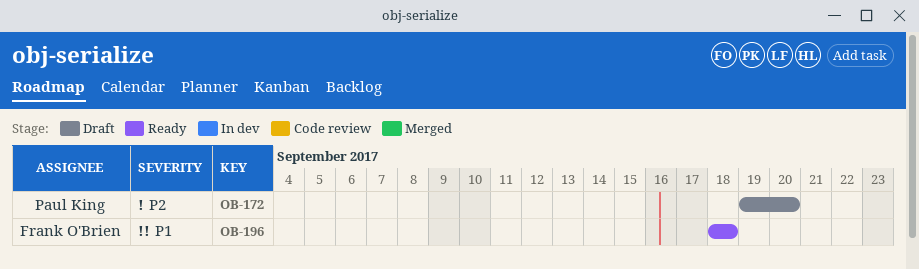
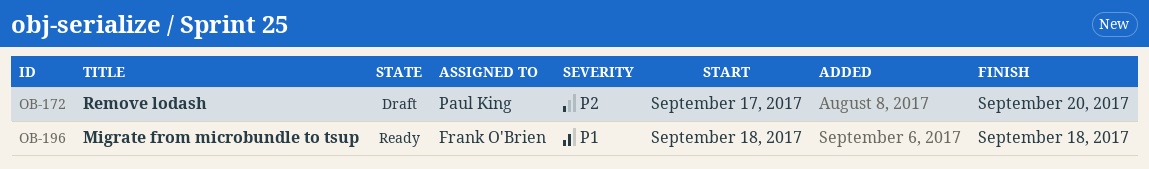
OB-172, start: Sep 19 -> Sep 17

